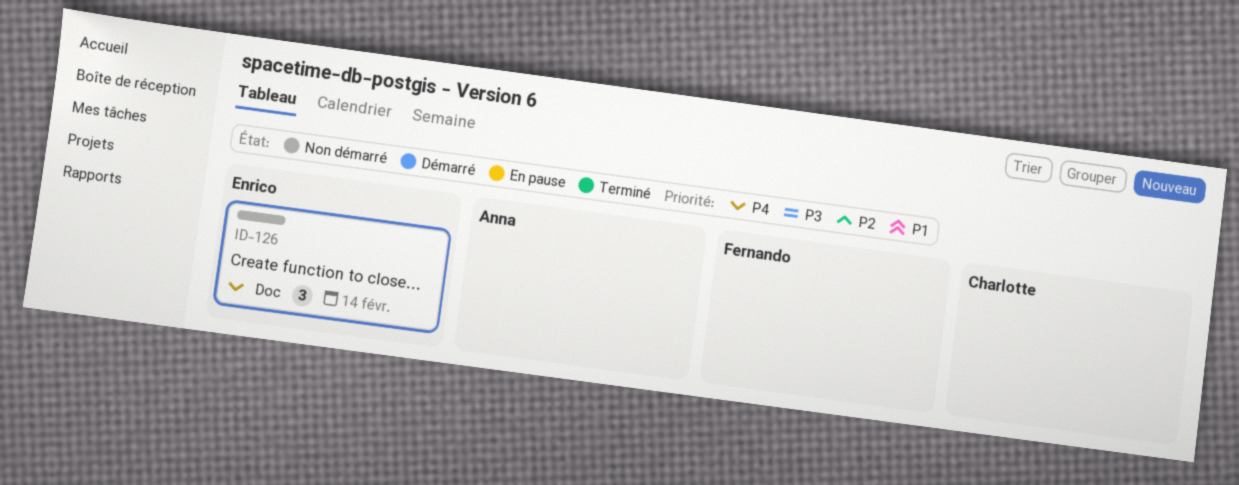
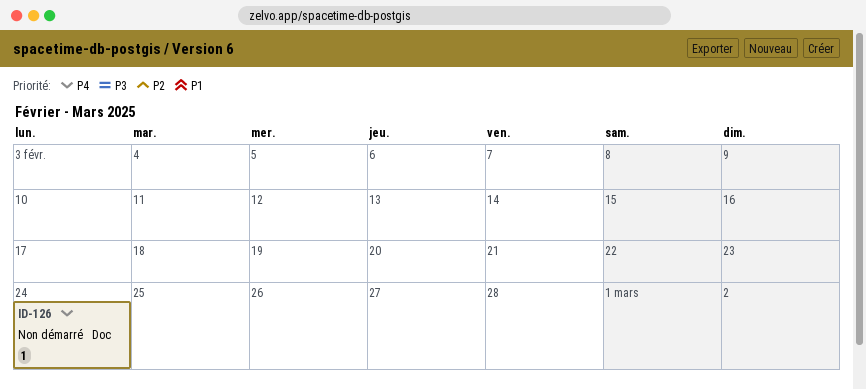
ID-126, estimate: 3 -> 1
ID-126, due: Feb 14 -> Feb 24

